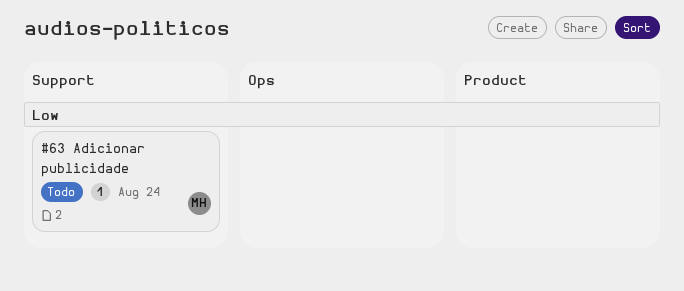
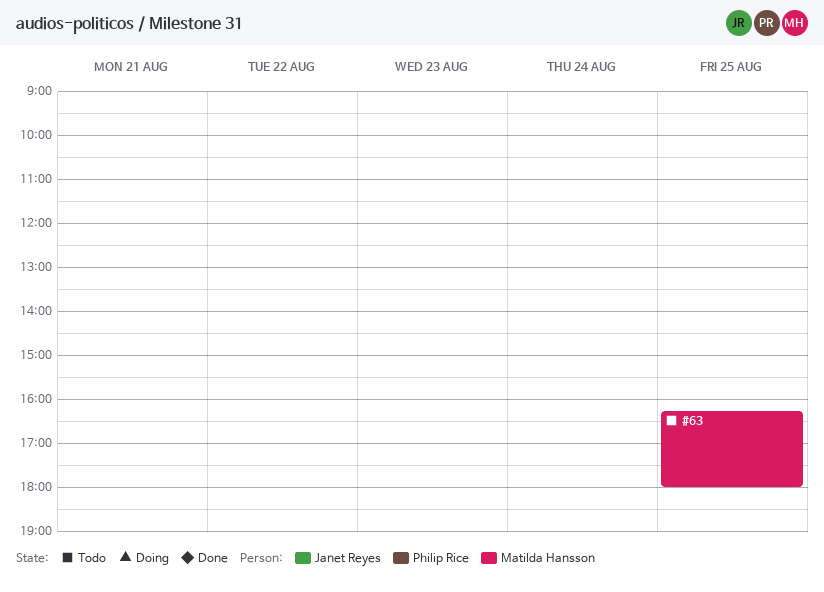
#63, day: Aug 24 -> Aug 25

